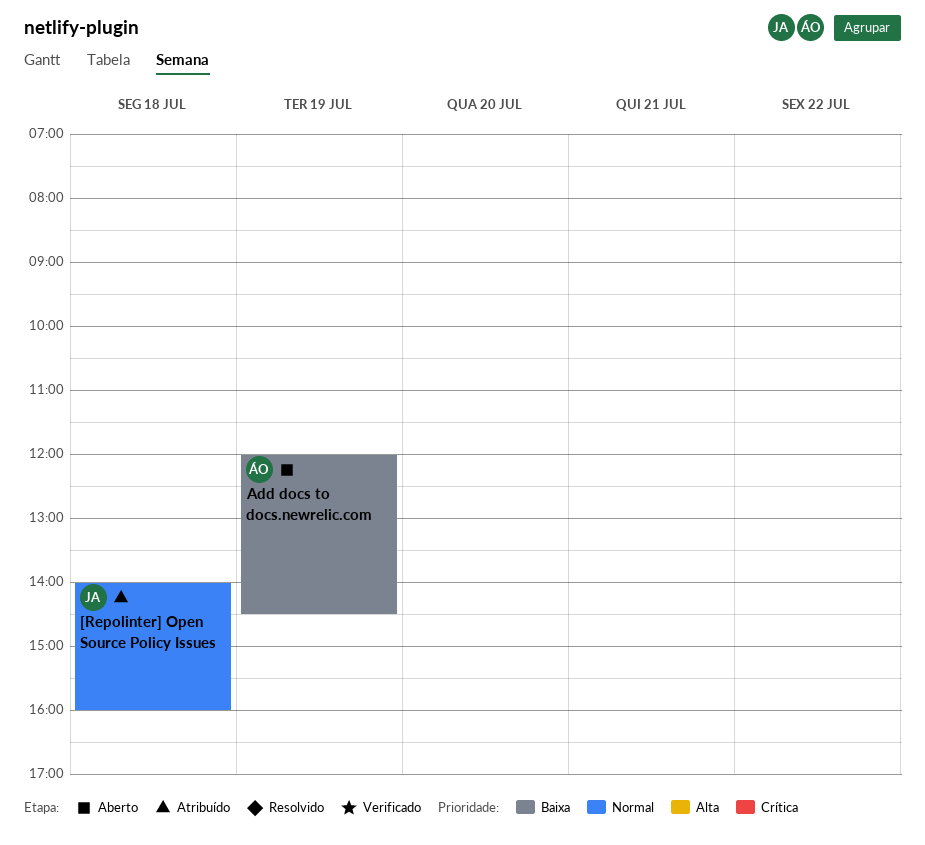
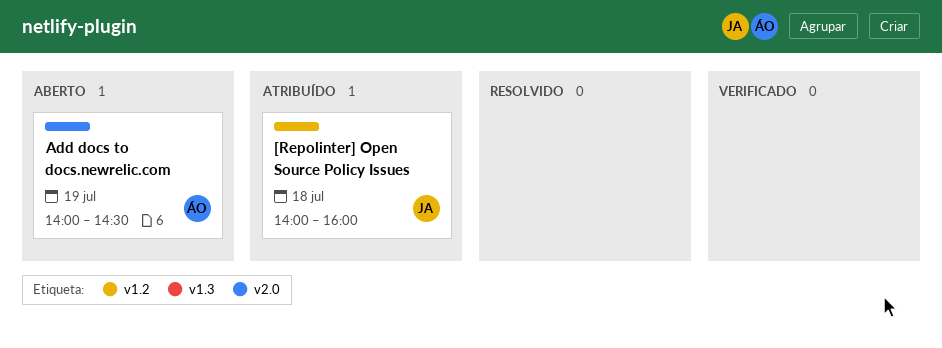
Add docs to docs.newrelic.com, begins: 12:00 -> 14:00

